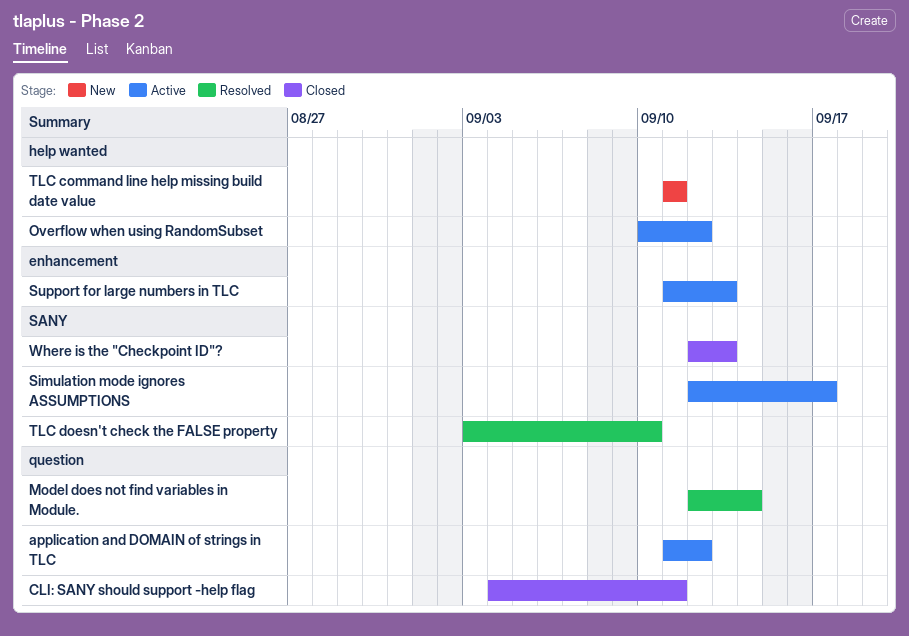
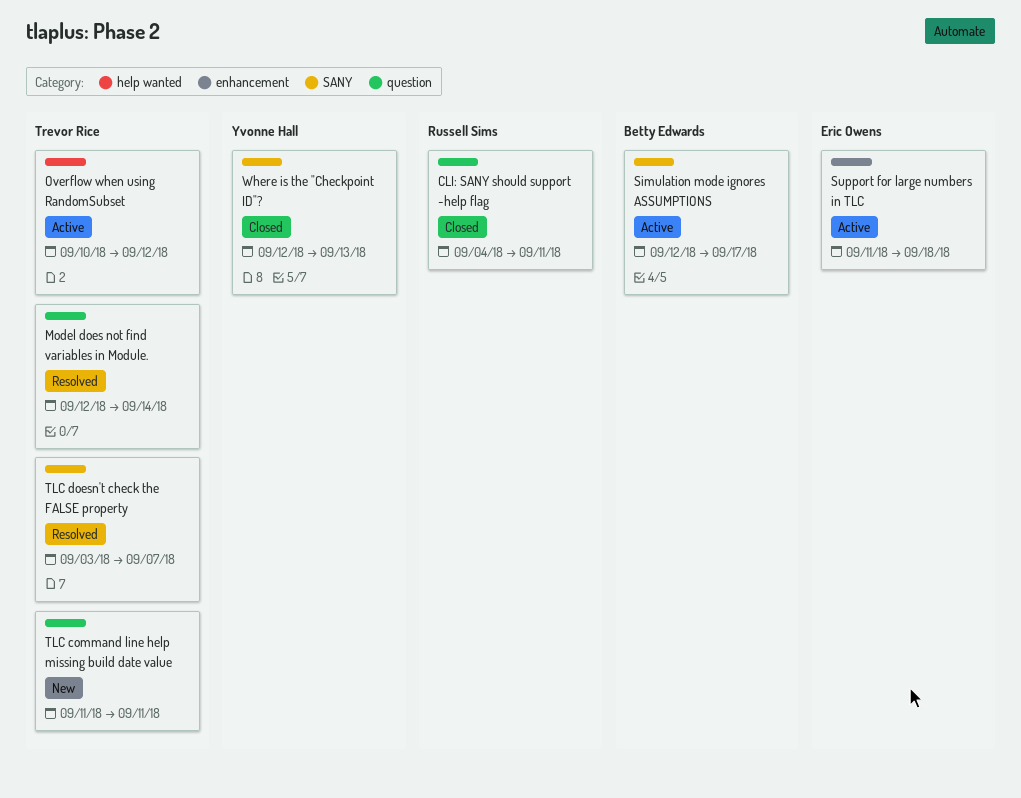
application and DOMAIN of strings in TLC: present -> none
Support for large numbers in TLC, due: Sep 13 -> Sep 18
TLC command line help missing build date value, label: help wanted -> question
TLC doesn't check the FALSE property, due: Sep 10 -> Sep 7

